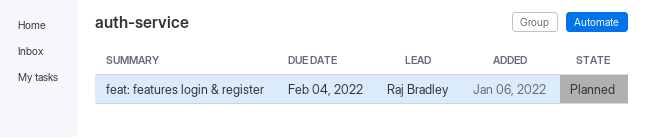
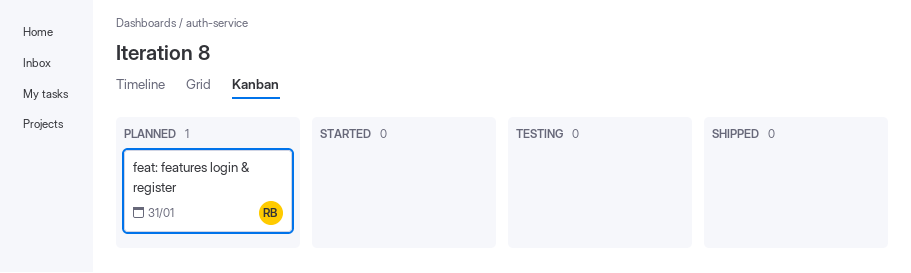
feat: features login & register, due: Feb 4 -> Jan 31

